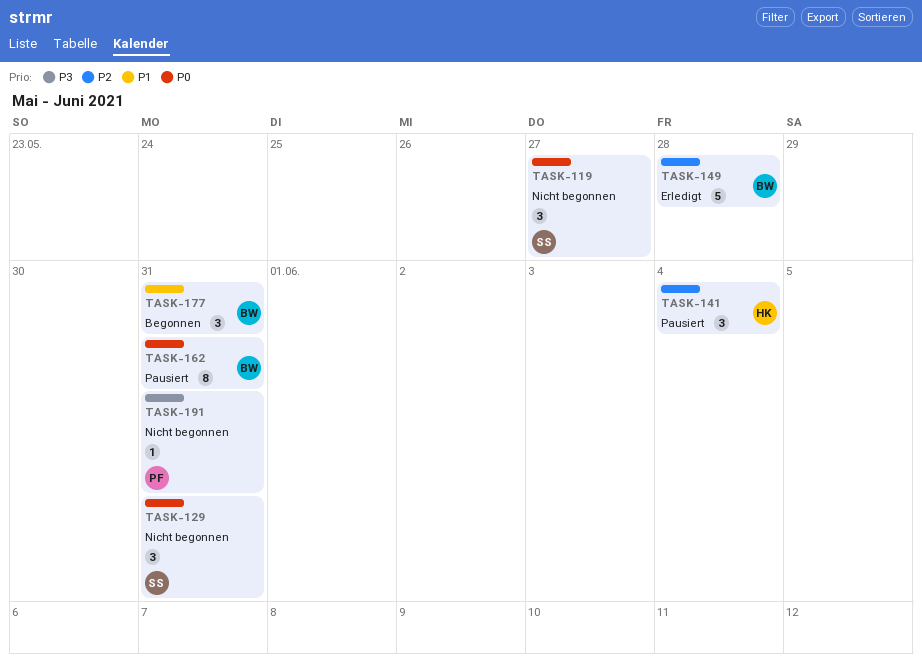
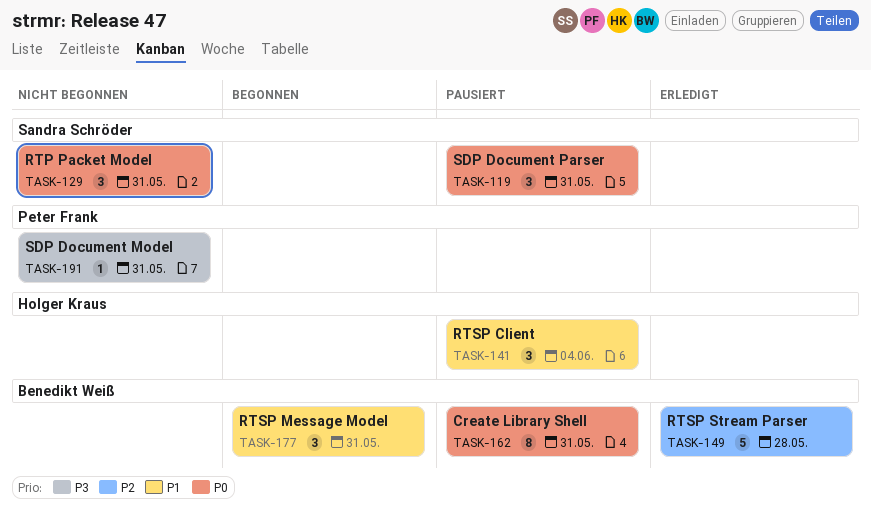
TASK-119, status: Nicht begonnen -> Pausiert
TASK-119, due: May 27 -> May 31
TASK-141, priority: P2 -> P1

